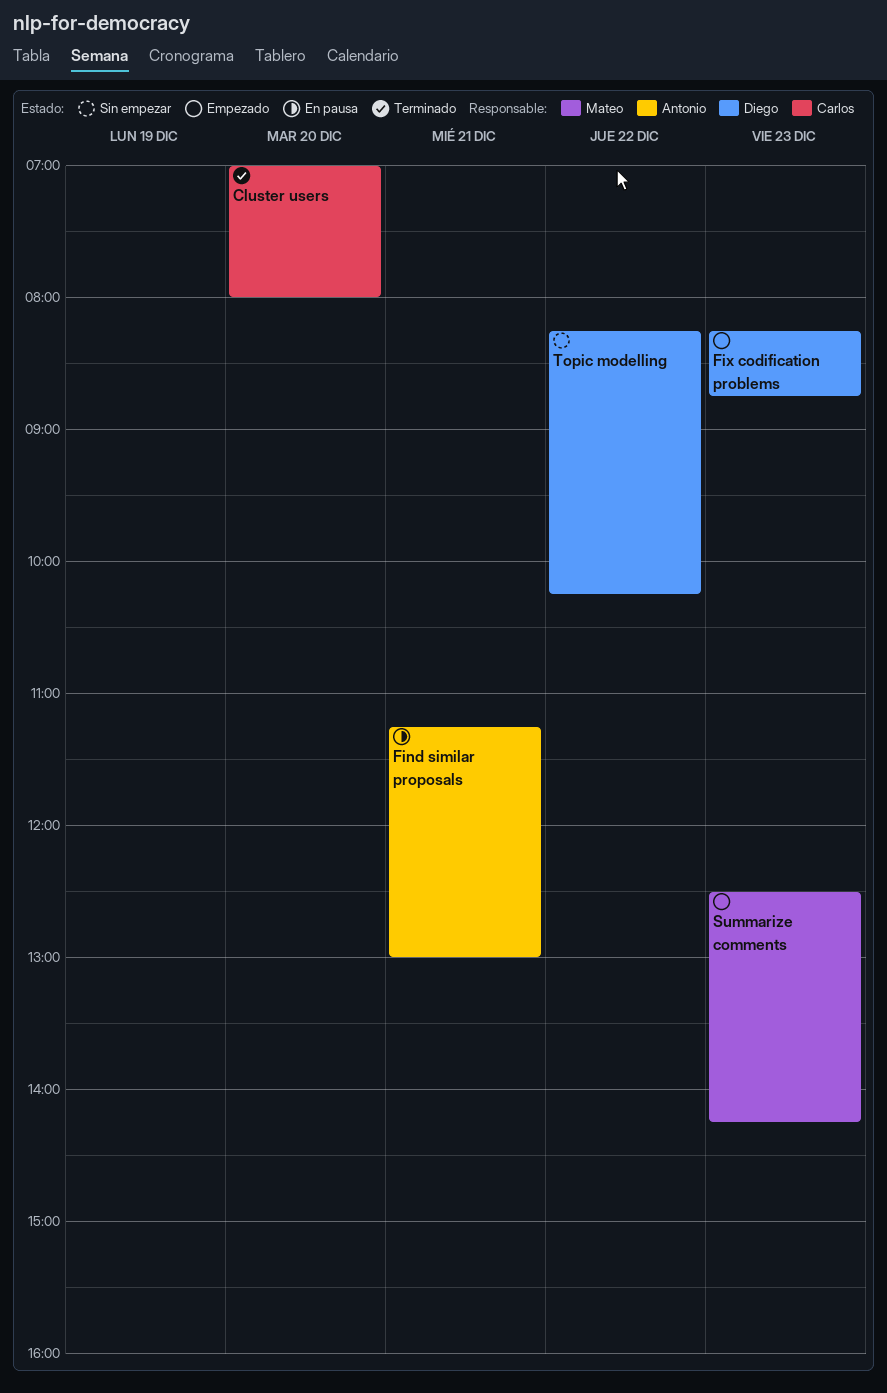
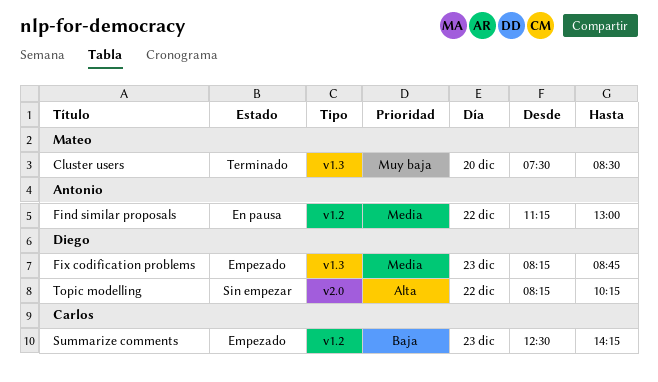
Cluster users, owner: Carlos -> Mateo
Cluster users, begins: 07:00 -> 07:30
Cluster users, ends: 08:00 -> 08:30
Find similar proposals, day: Dec 21 -> Dec 22
Summarize comments, owner: Mateo -> Carlos

